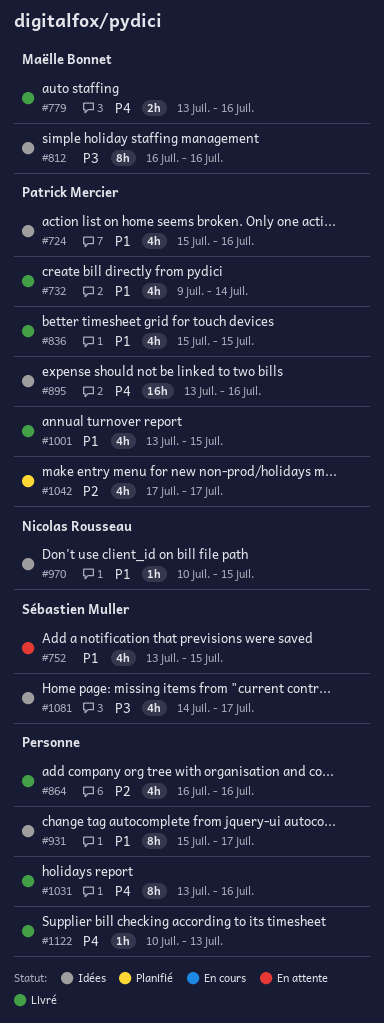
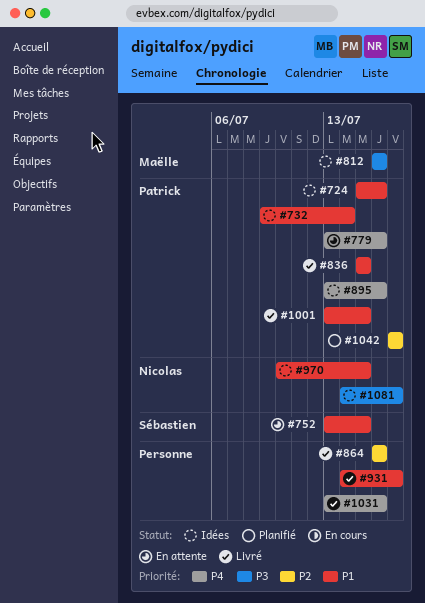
#732, status: Livré -> Idées
#779, status: Livré -> En attente
#779, owner: Maëlle Bonnet -> Patrick Mercier
#931, status: Idées -> Livré
#931, start: Jul 15 -> Jul 14
#1081, owner: Sébastien Muller -> Nicolas Rousseau
#1122: present -> none

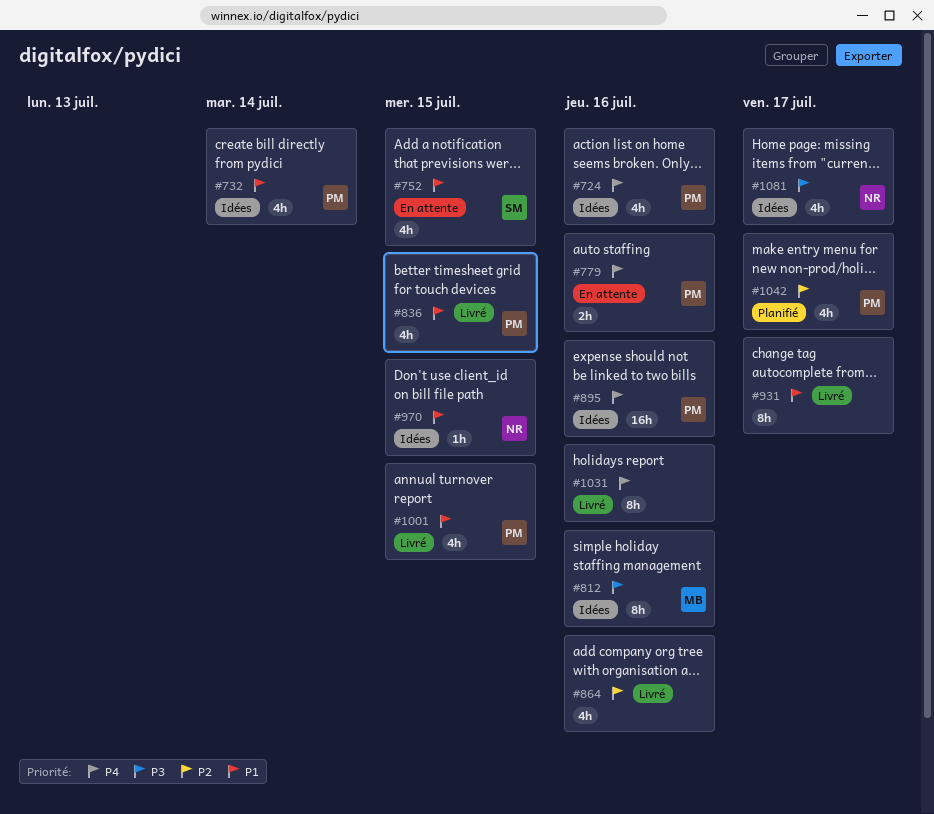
#724, priority: P1 -> P4

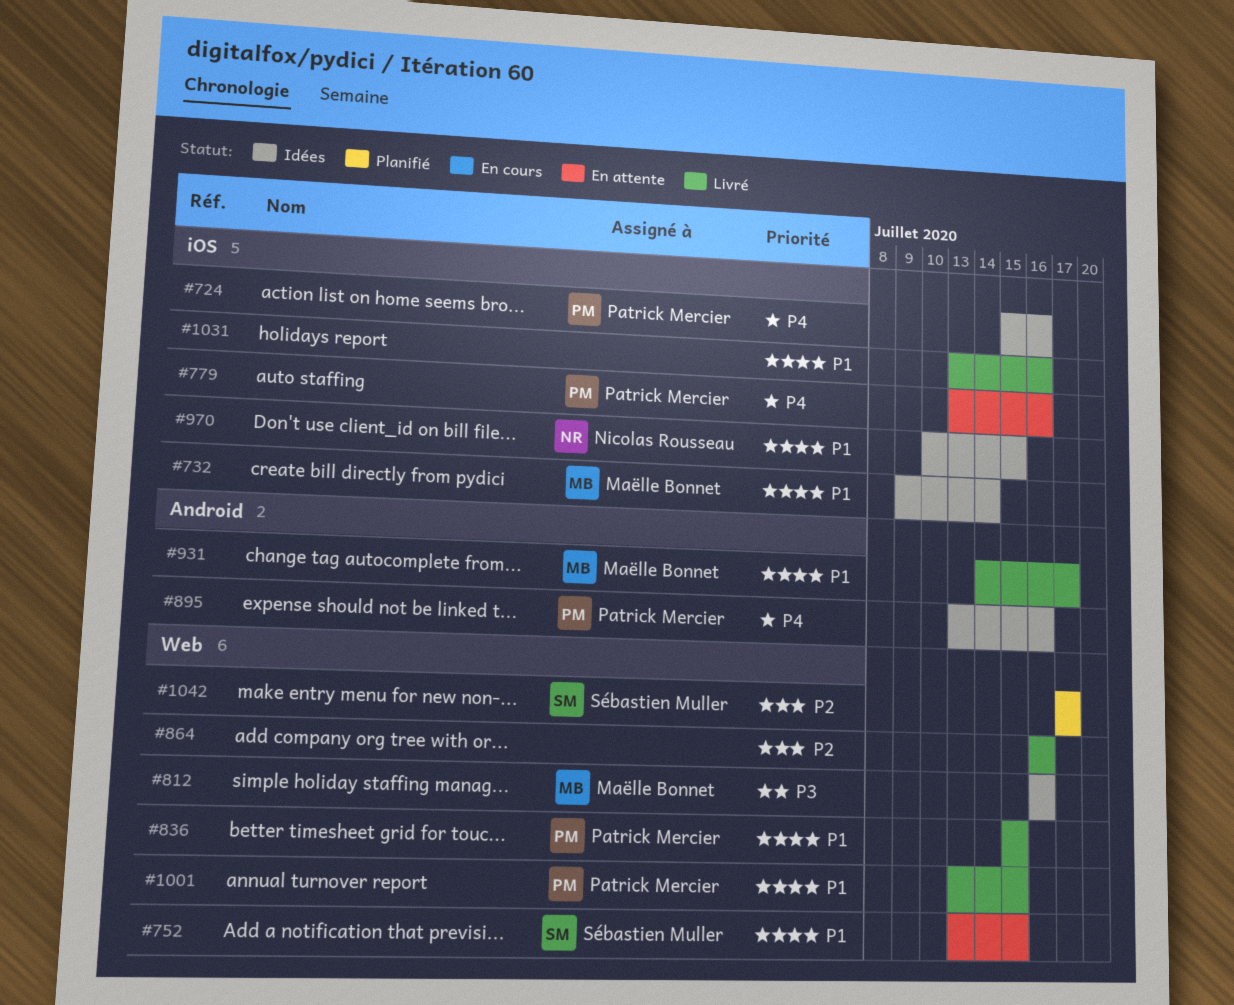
#732, owner: Patrick Mercier -> Maëlle Bonnet
#931, owner: none -> Maëlle Bonnet
#1031, priority: P4 -> P1
#1042, owner: Patrick Mercier -> Sébastien Muller
#1081: present -> none

